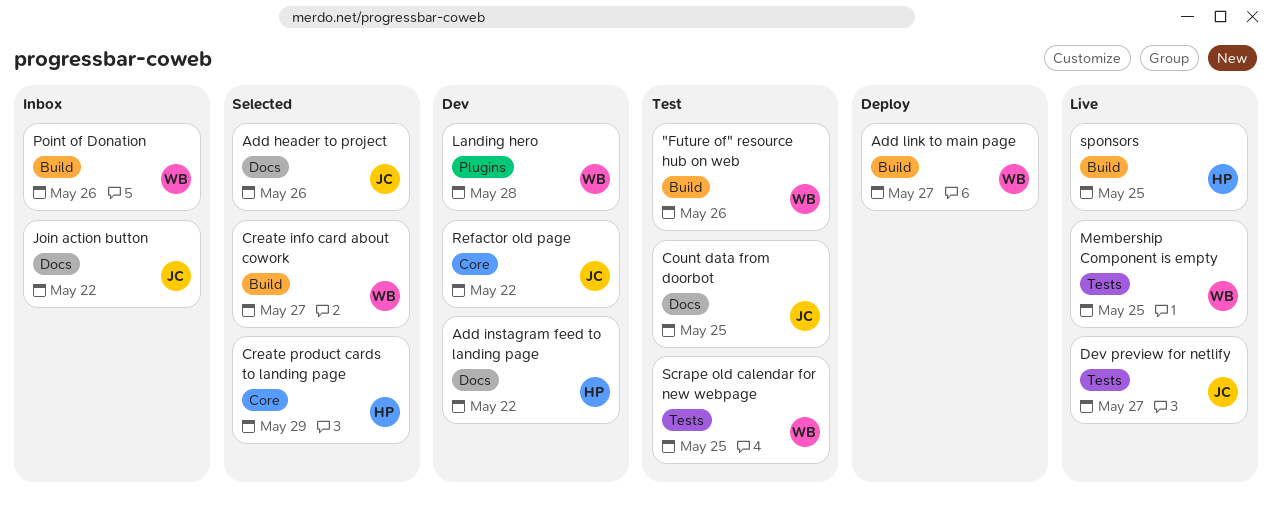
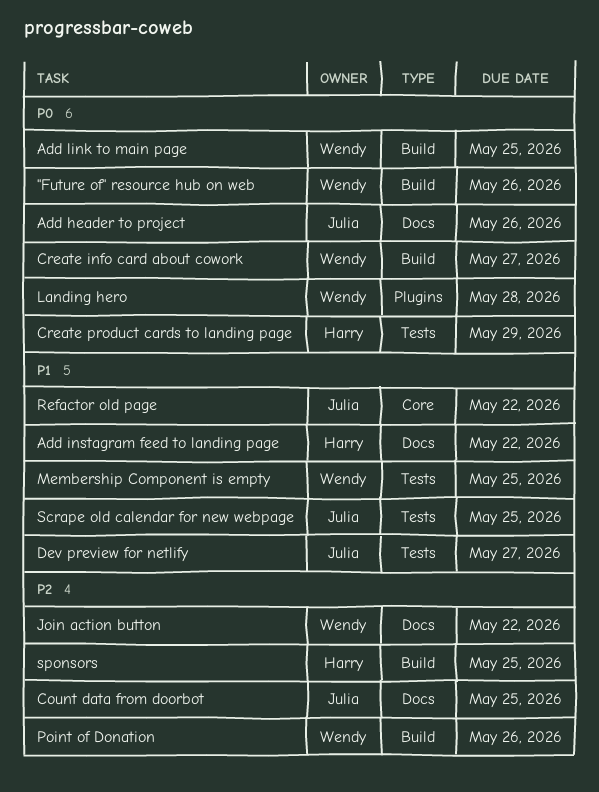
Add link to main page, due: May 27 -> May 25
Create product cards to landing page, label: Core -> Tests
Join action button, owner: Julia -> Wendy
Scrape old calendar for new webpage, owner: Wendy -> Julia

